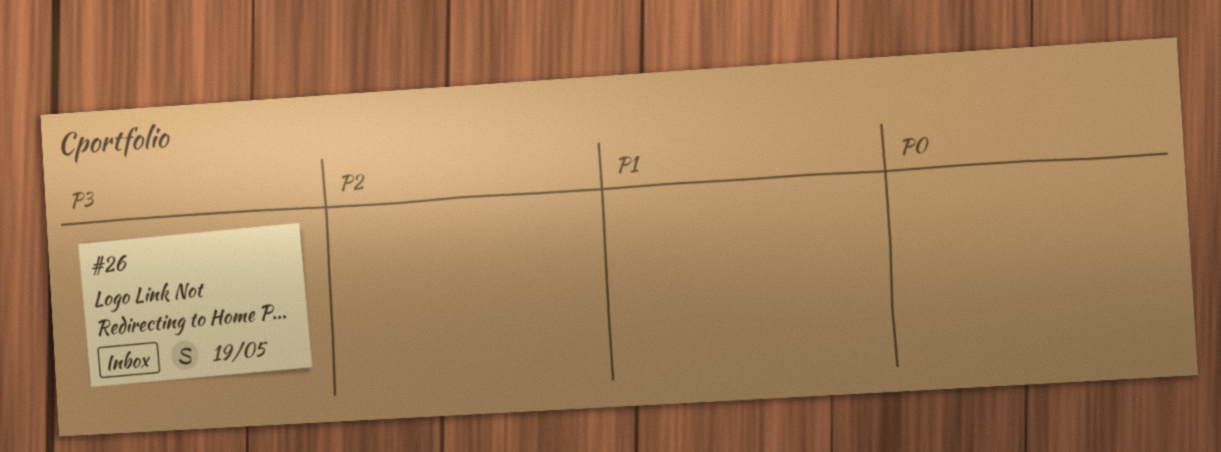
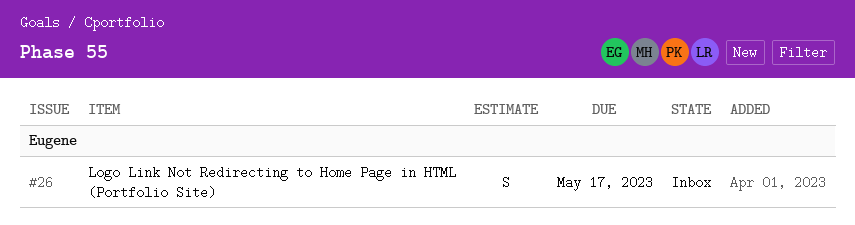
#26, due: May 19 -> May 17

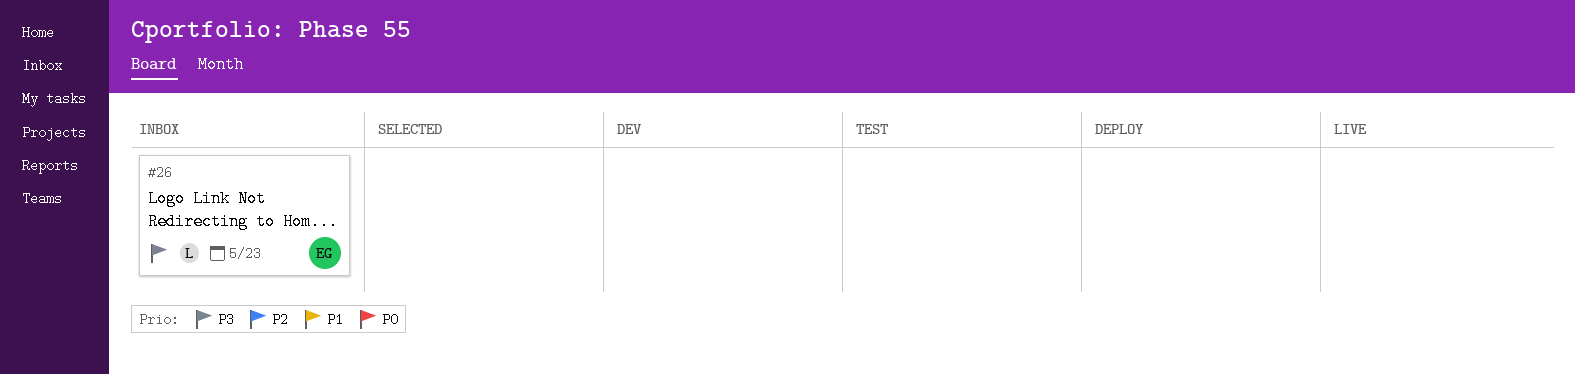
#26, estimate: S -> L
#26, due: May 17 -> May 23

